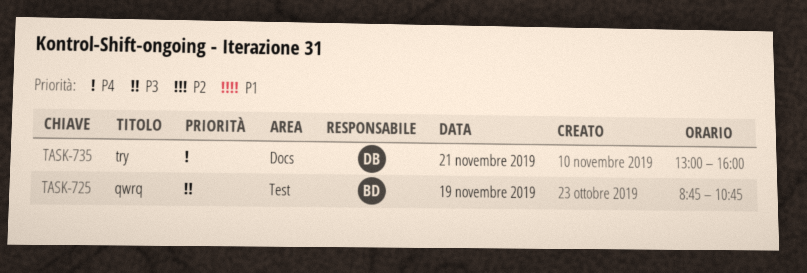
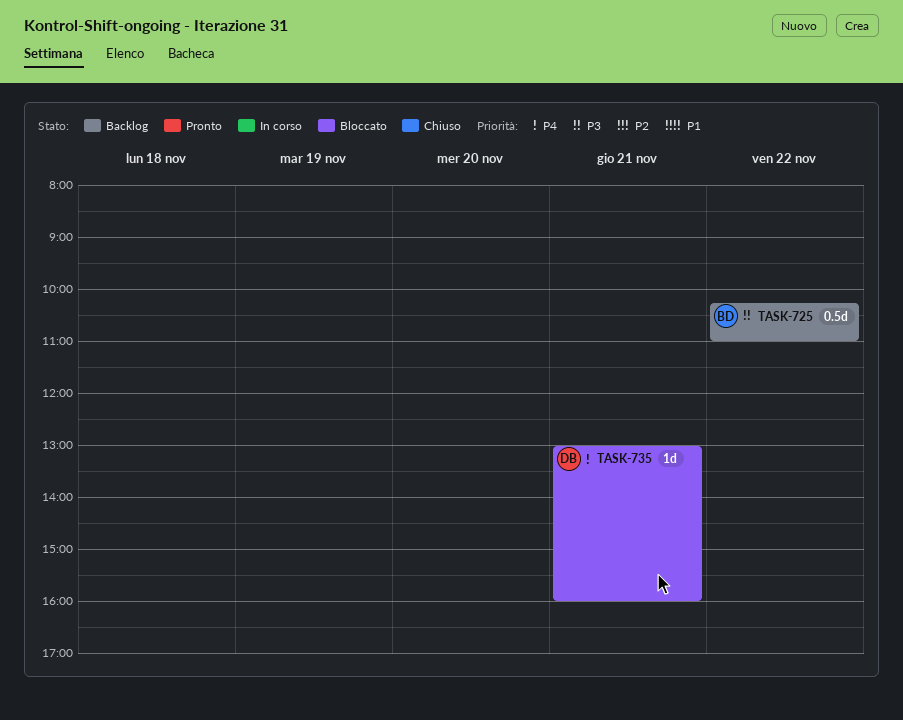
TASK-725, day: Nov 19 -> Nov 22
TASK-725, begins: 08:45 -> 10:15
TASK-725, ends: 10:45 -> 11:00

